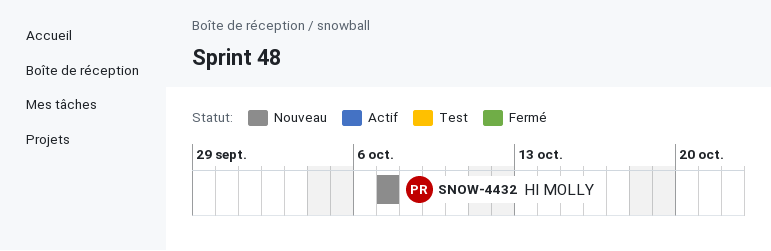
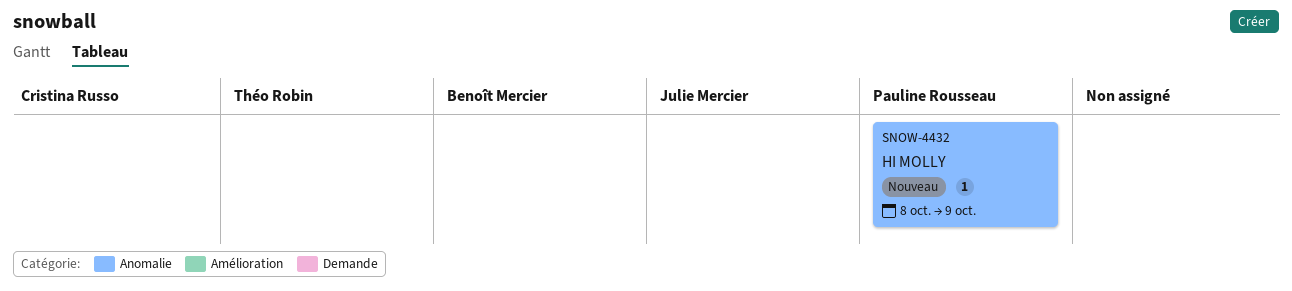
SNOW-4432, start: Oct 7 -> Oct 8
SNOW-4432, due: Oct 7 -> Oct 9

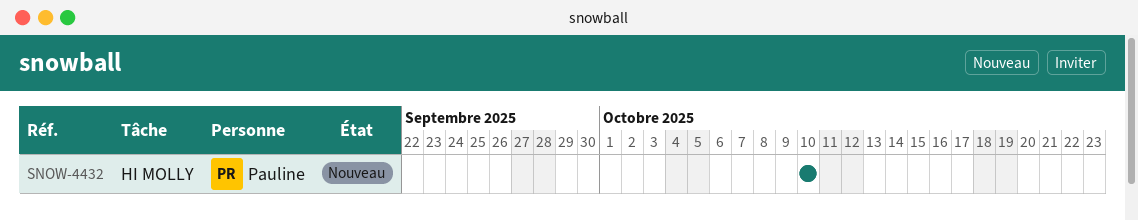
SNOW-4432, start: Oct 8 -> Oct 10
SNOW-4432, due: Oct 9 -> Oct 10

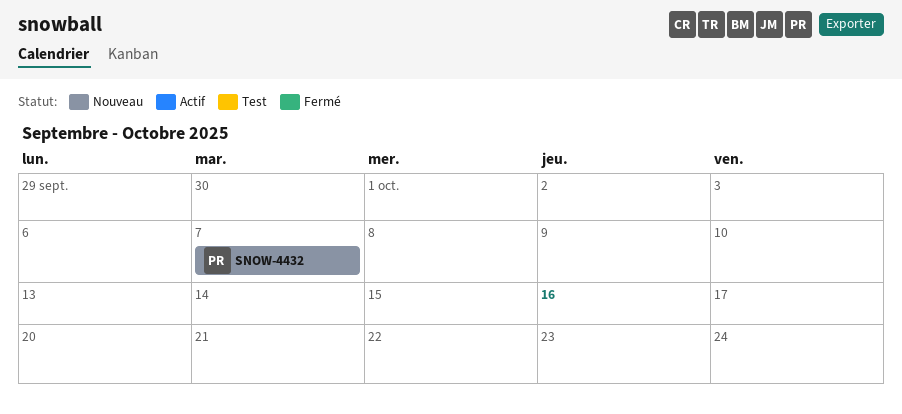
SNOW-4432, start: Oct 10 -> Oct 7
SNOW-4432, due: Oct 10 -> Oct 7

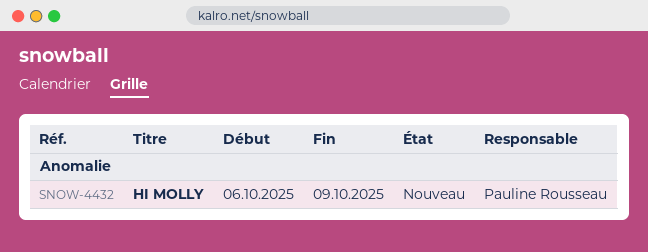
SNOW-4432, start: Oct 7 -> Oct 6
SNOW-4432, due: Oct 7 -> Oct 9

